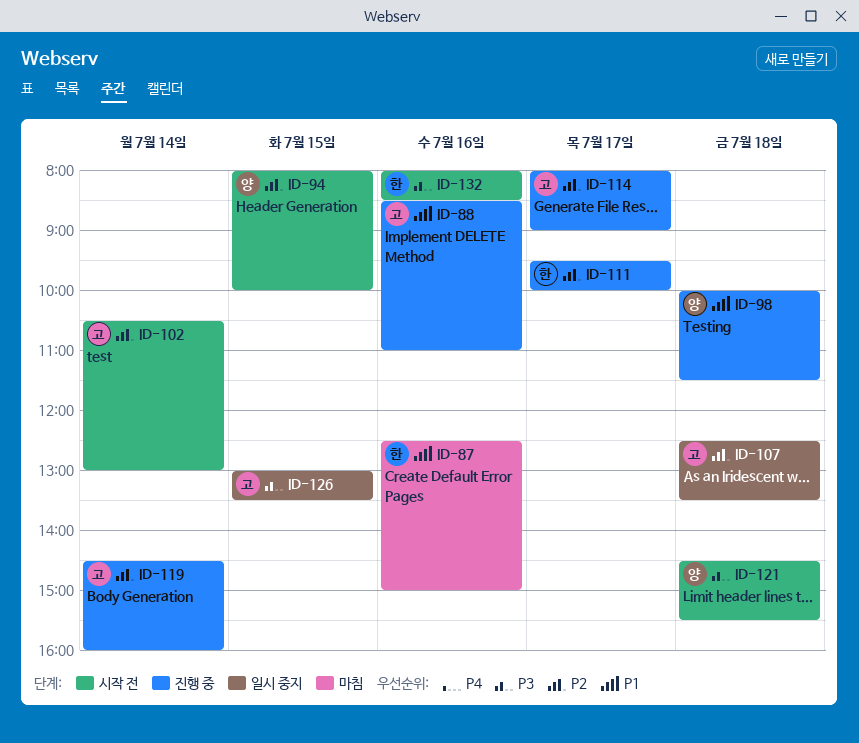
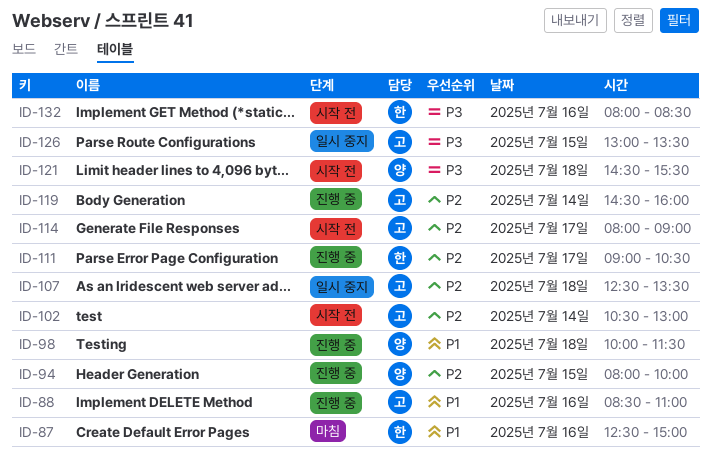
ID-94, status: 시작 전 -> 진행 중
ID-111, begins: 09:30 -> 09:00
ID-111, ends: 10:00 -> 10:30
ID-114, status: 진행 중 -> 시작 전

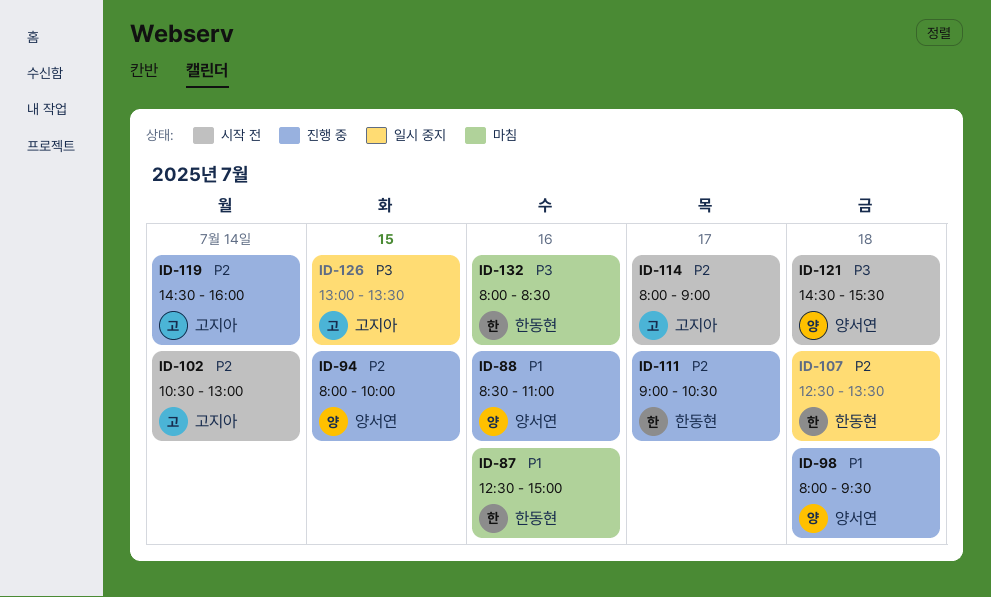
ID-88, owner: 고지아 -> 양서연
ID-98, begins: 10:00 -> 08:00
ID-98, ends: 11:30 -> 09:30
ID-107, owner: 고지아 -> 한동현
ID-132, status: 시작 전 -> 마침

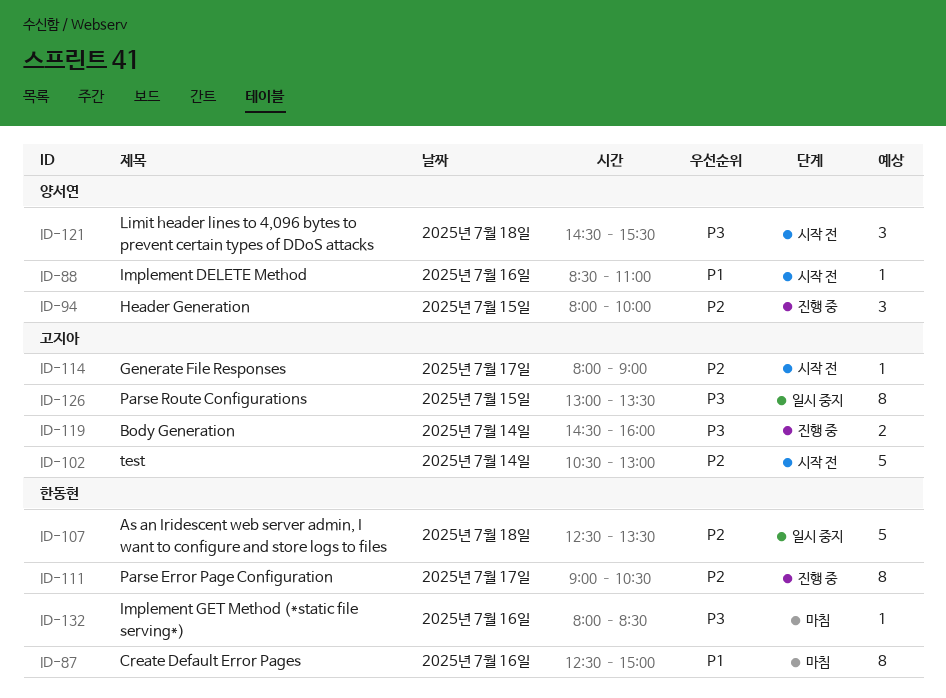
ID-88, status: 진행 중 -> 시작 전
ID-98: present -> none
ID-119, priority: P2 -> P3

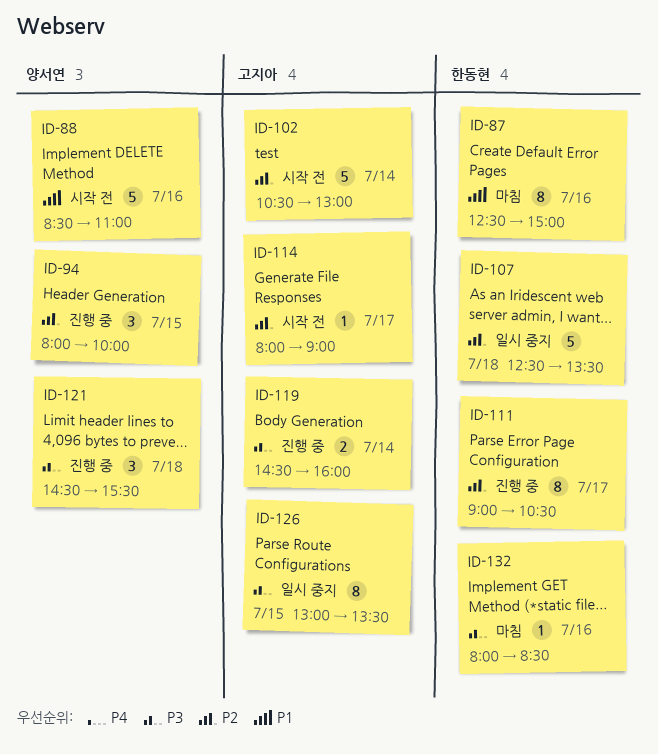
ID-88, estimate: 1 -> 5
ID-121, status: 시작 전 -> 진행 중

